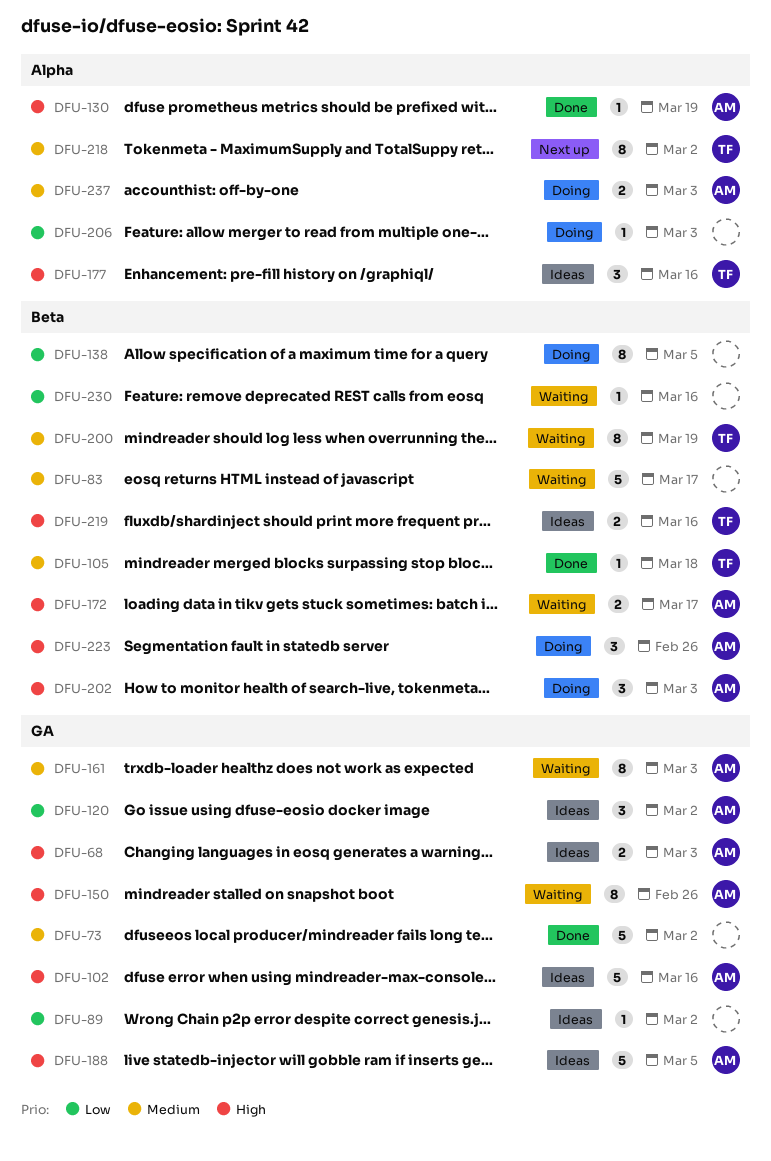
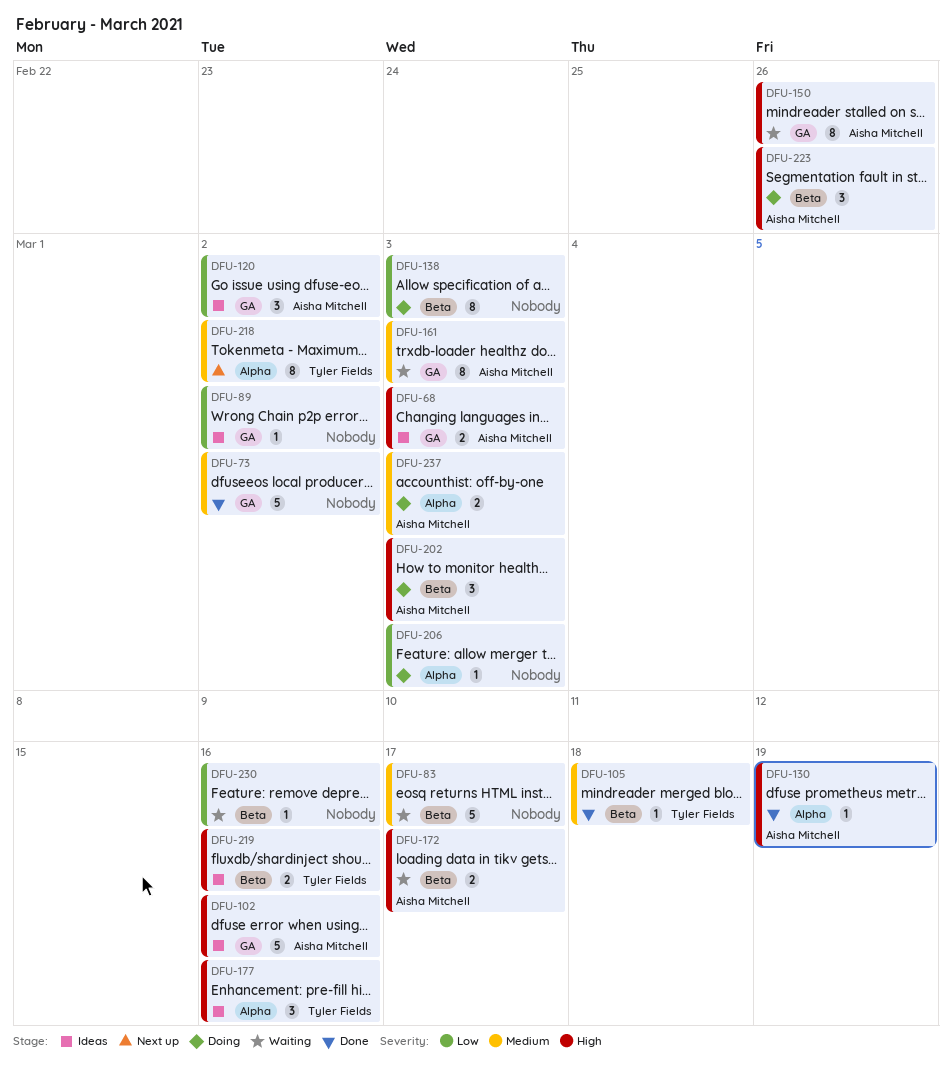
DFU-138, due: Mar 5 -> Mar 3
DFU-188: present -> none
DFU-200: present -> none

